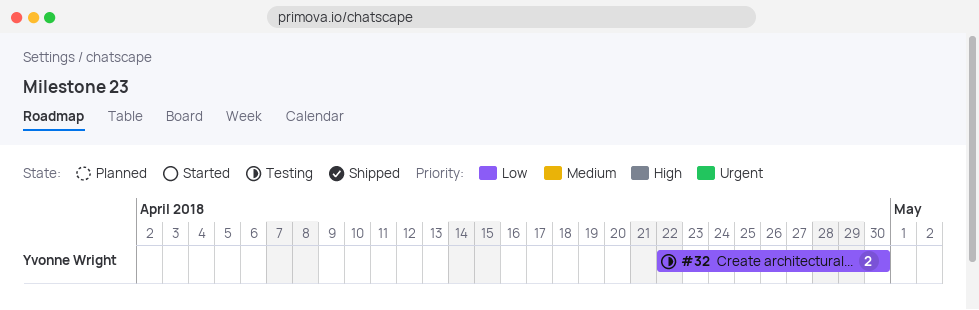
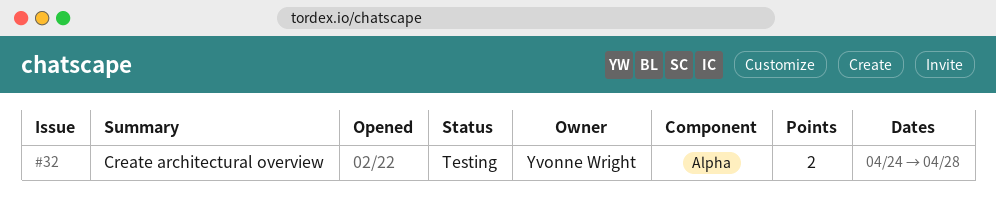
#32, start: Apr 22 -> Apr 24
#32, due: Apr 30 -> Apr 28

